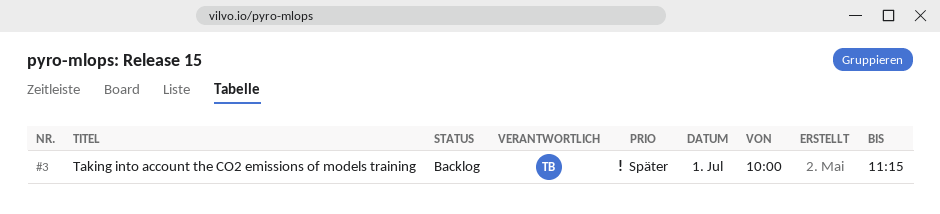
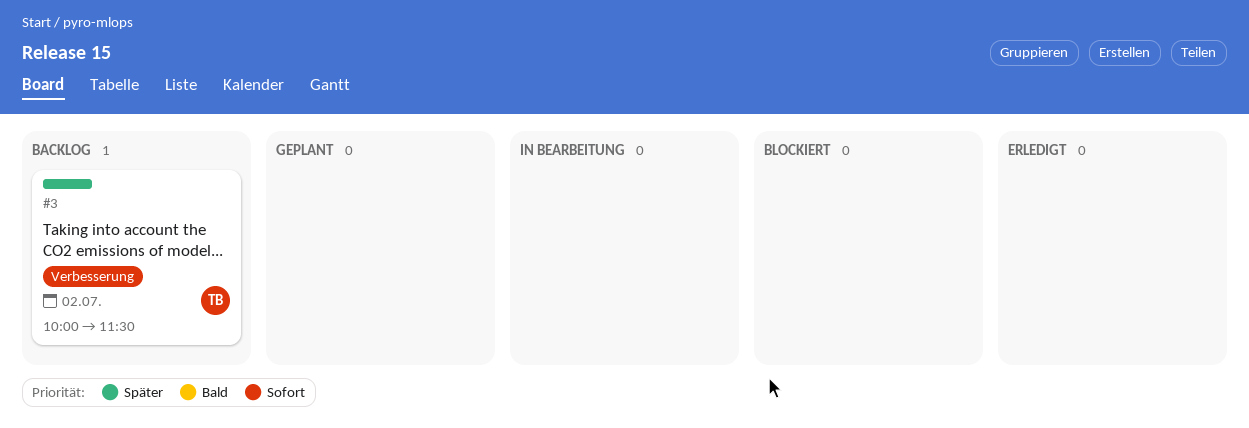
#3, day: Jul 1 -> Jul 2
#3, ends: 11:15 -> 11:30

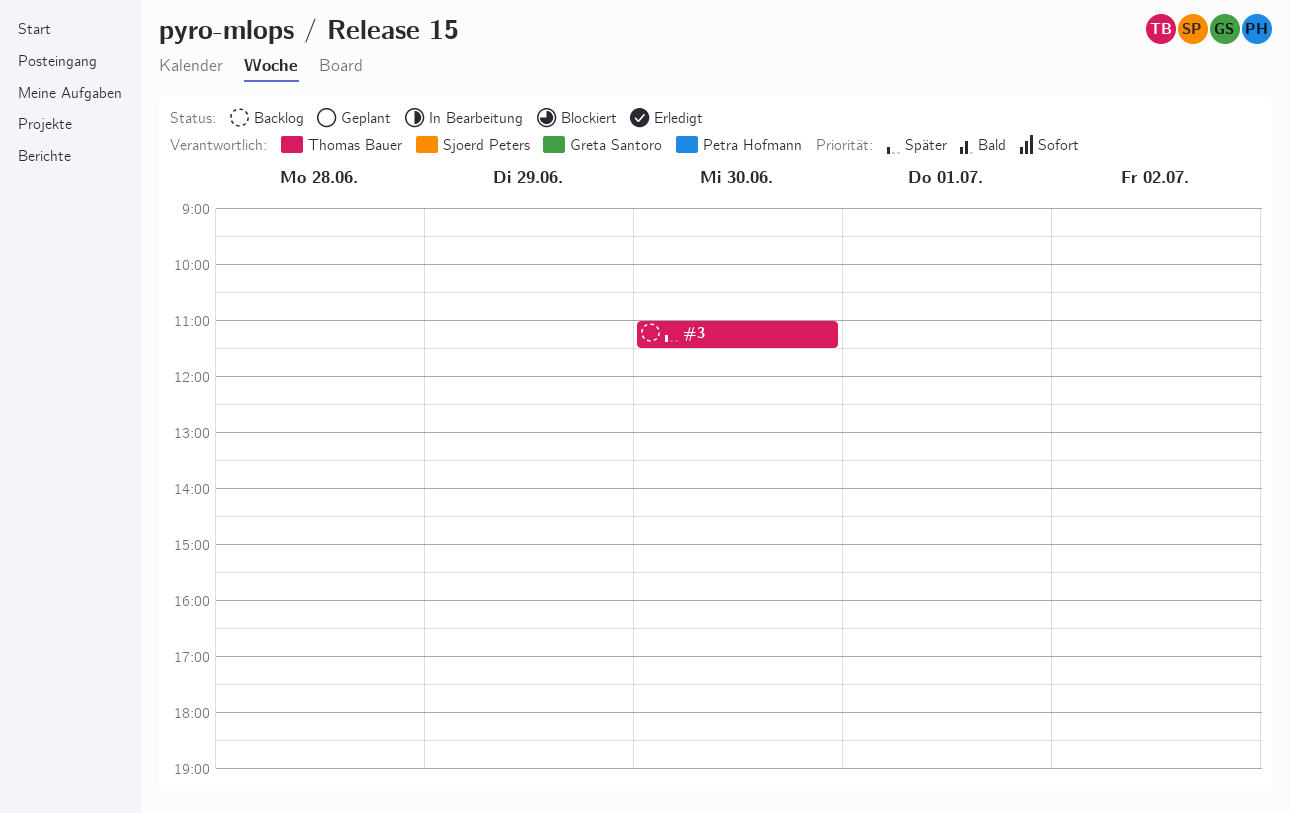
#3, day: Jul 2 -> Jun 30
#3, begins: 10:00 -> 11:00

